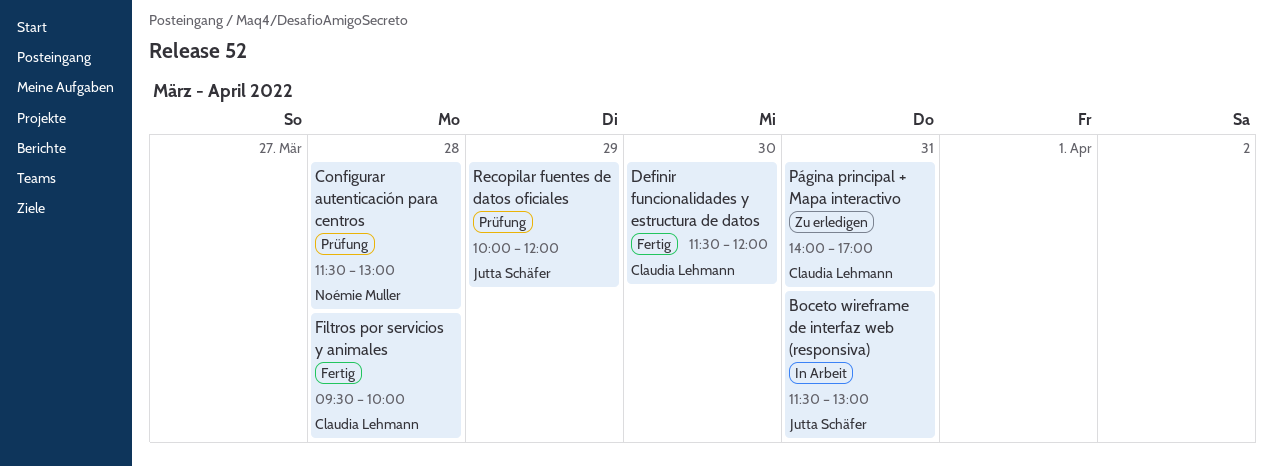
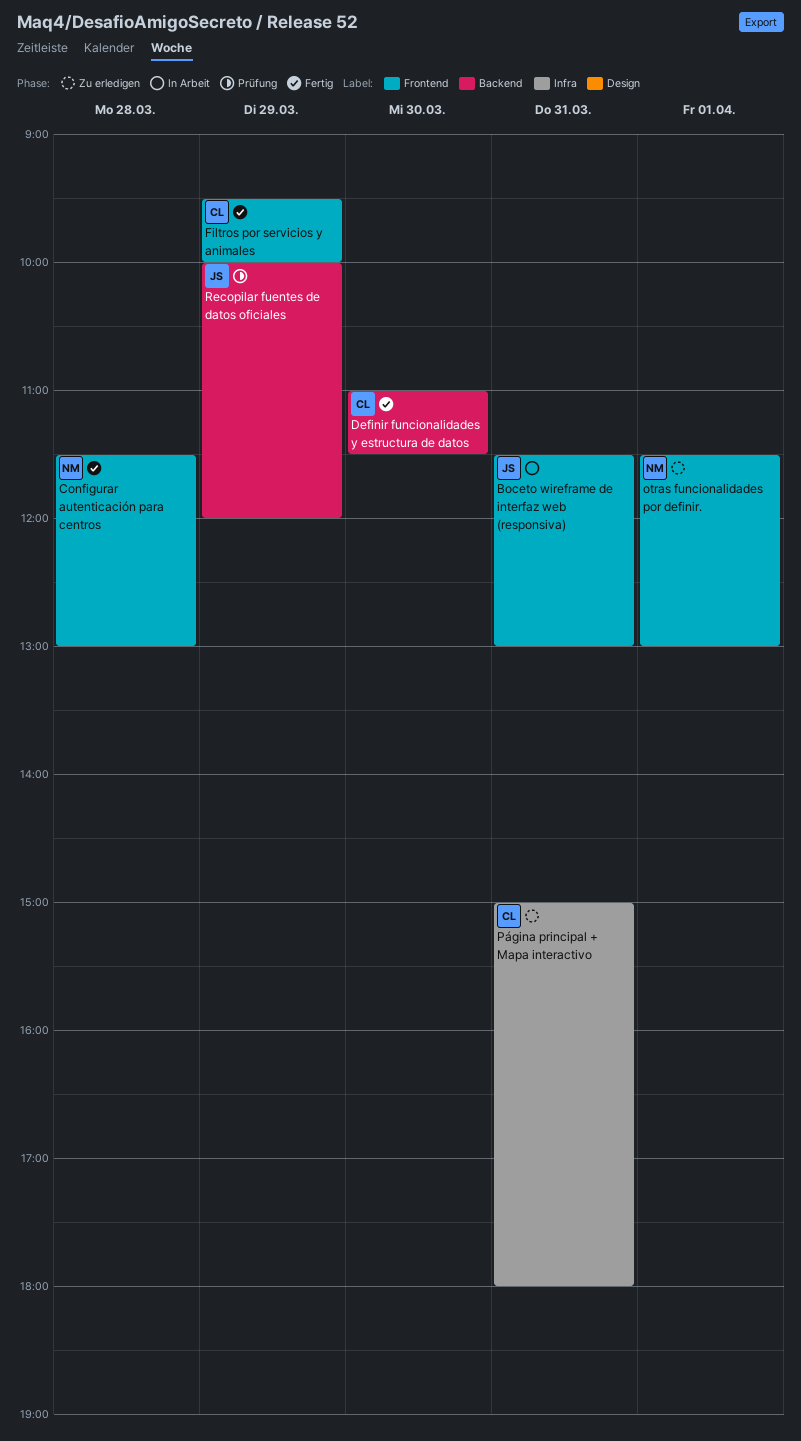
Configurar autenticación para centros, status: Prüfung -> Fertig
Definir funcionalidades y estructura de datos, begins: 11:30 -> 11:00
Definir funcionalidades y estructura de datos, ends: 12:00 -> 11:30
Filtros por servicios y animales, day: Mar 28 -> Mar 29
otras funcionalidades por definir.: none -> present
Página principal + Mapa interactivo, begins: 14:00 -> 15:00
Página principal + Mapa interactivo, ends: 17:00 -> 18:00

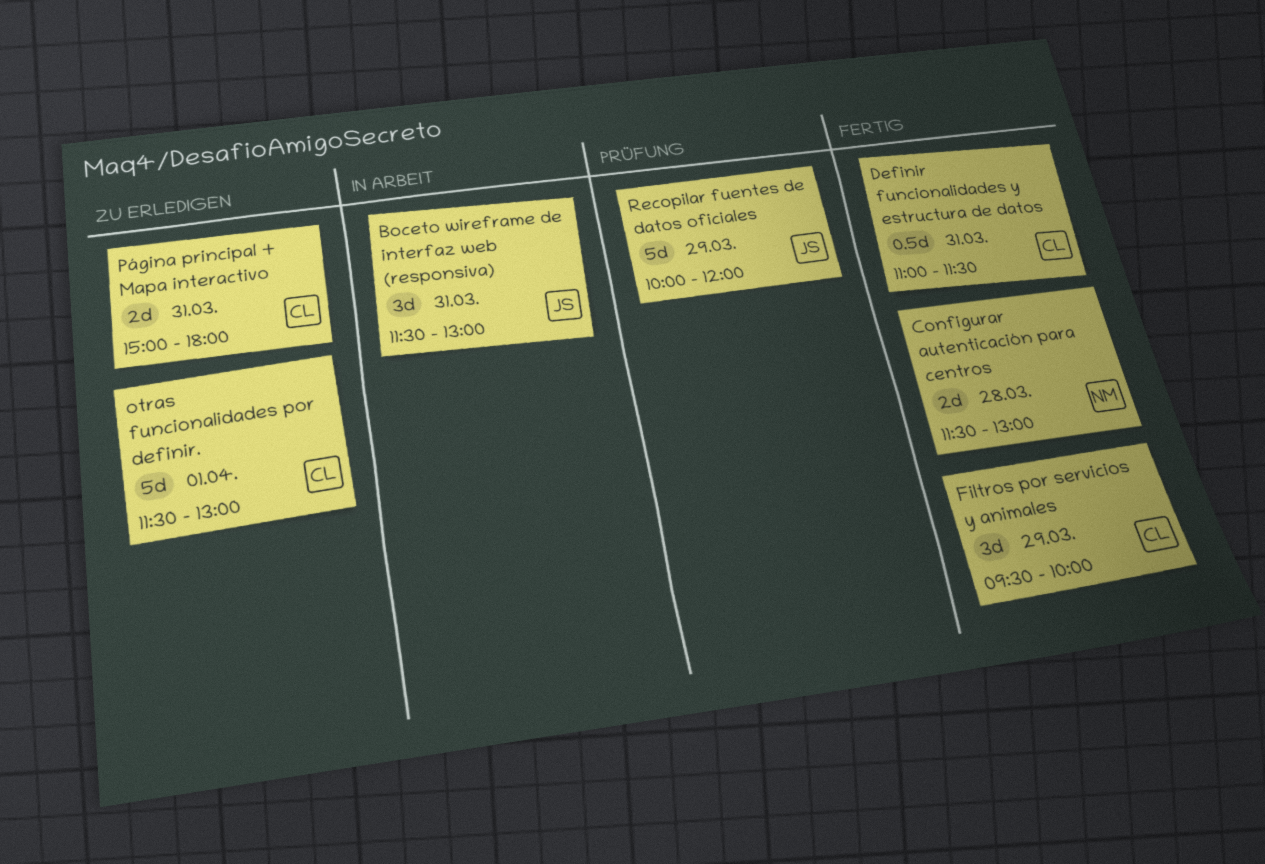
Definir funcionalidades y estructura de datos, day: Mar 30 -> Mar 31
otras funcionalidades por definir., owner: NM -> CL

